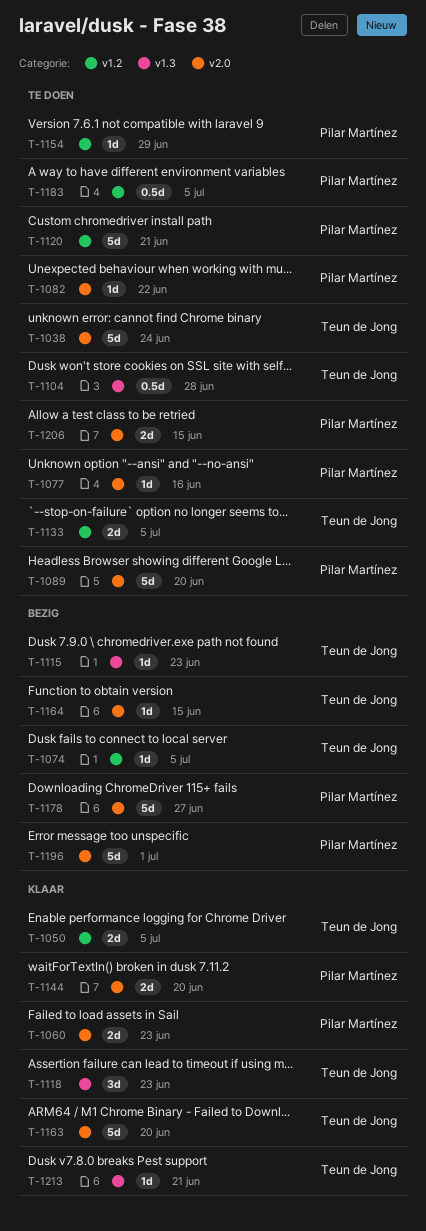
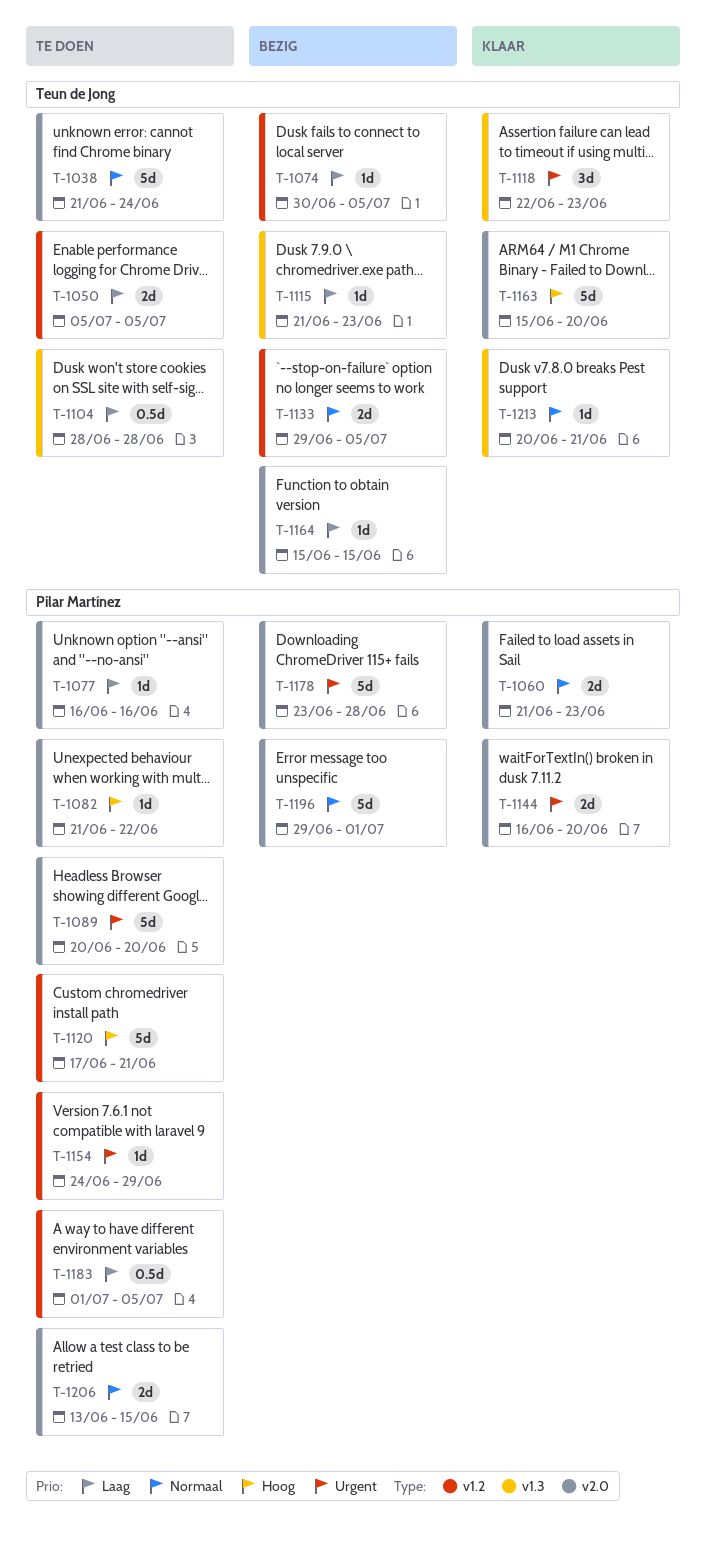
T-1050, status: Klaar -> Te doen
T-1133, status: Te doen -> Bezig
T-1178, due: Jun 27 -> Jun 28

